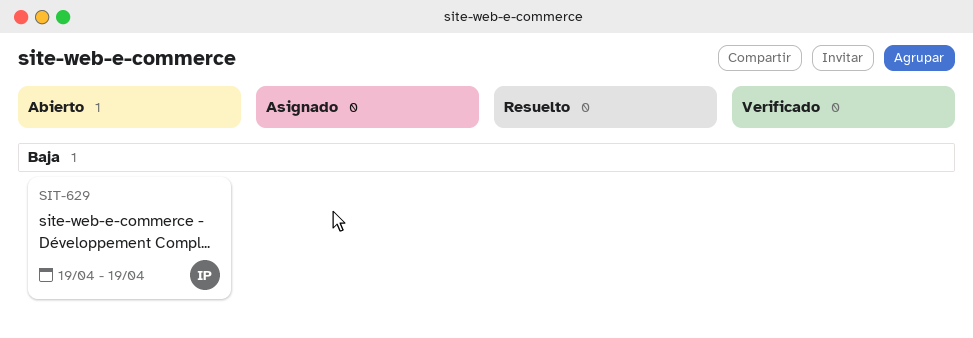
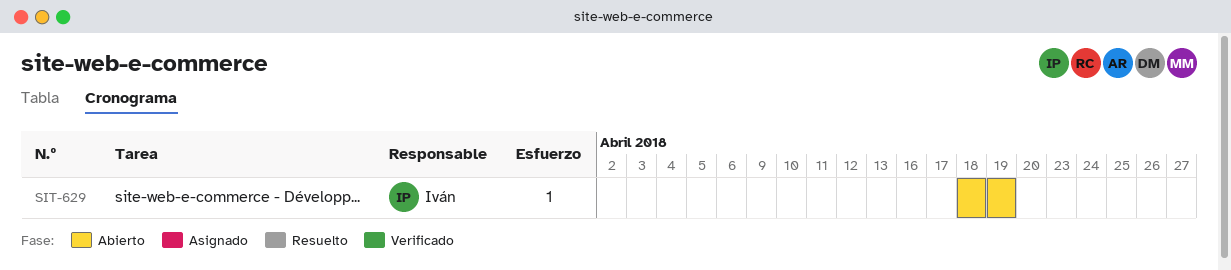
SIT-629, start: Apr 19 -> Apr 18

